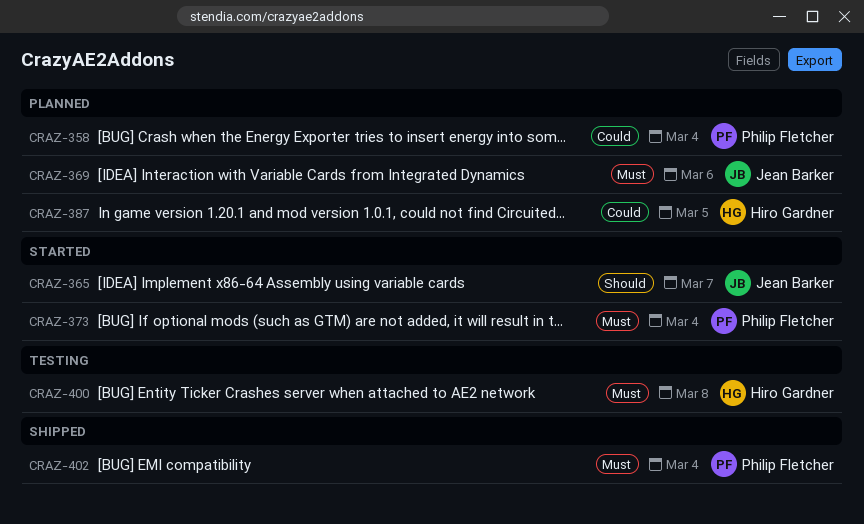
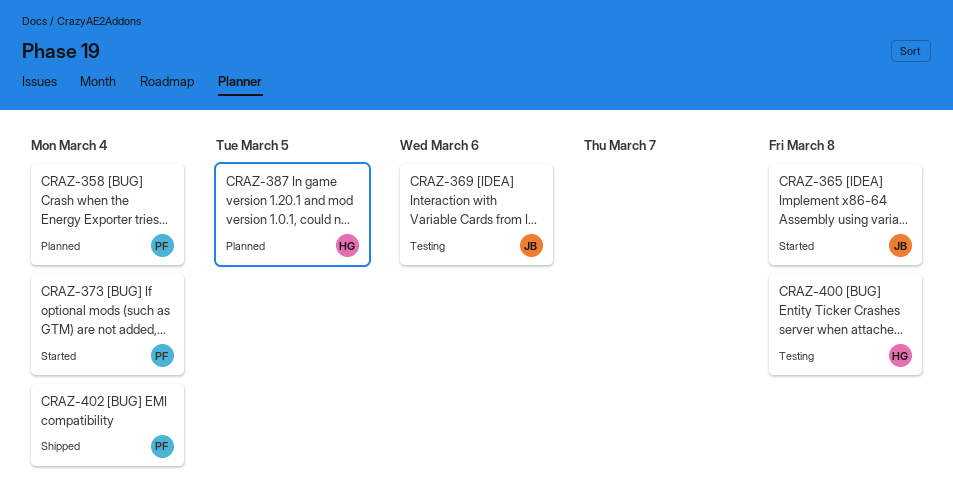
CRAZ-365, due: Mar 7 -> Mar 8
CRAZ-369, status: Planned -> Testing

